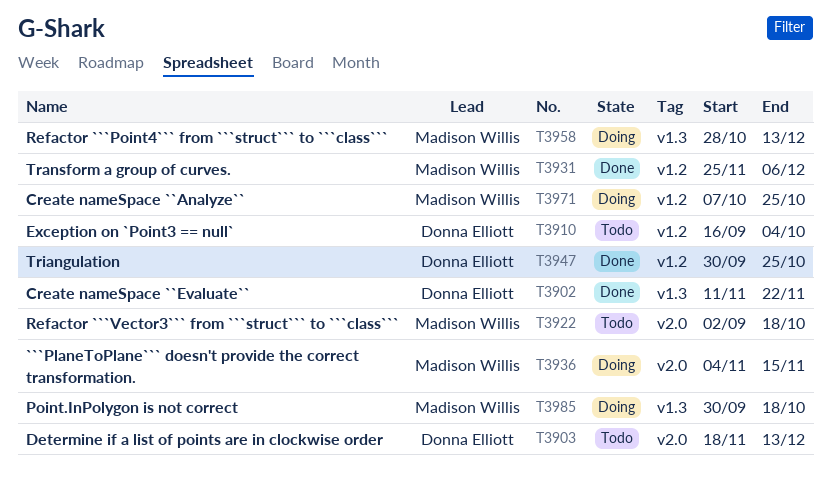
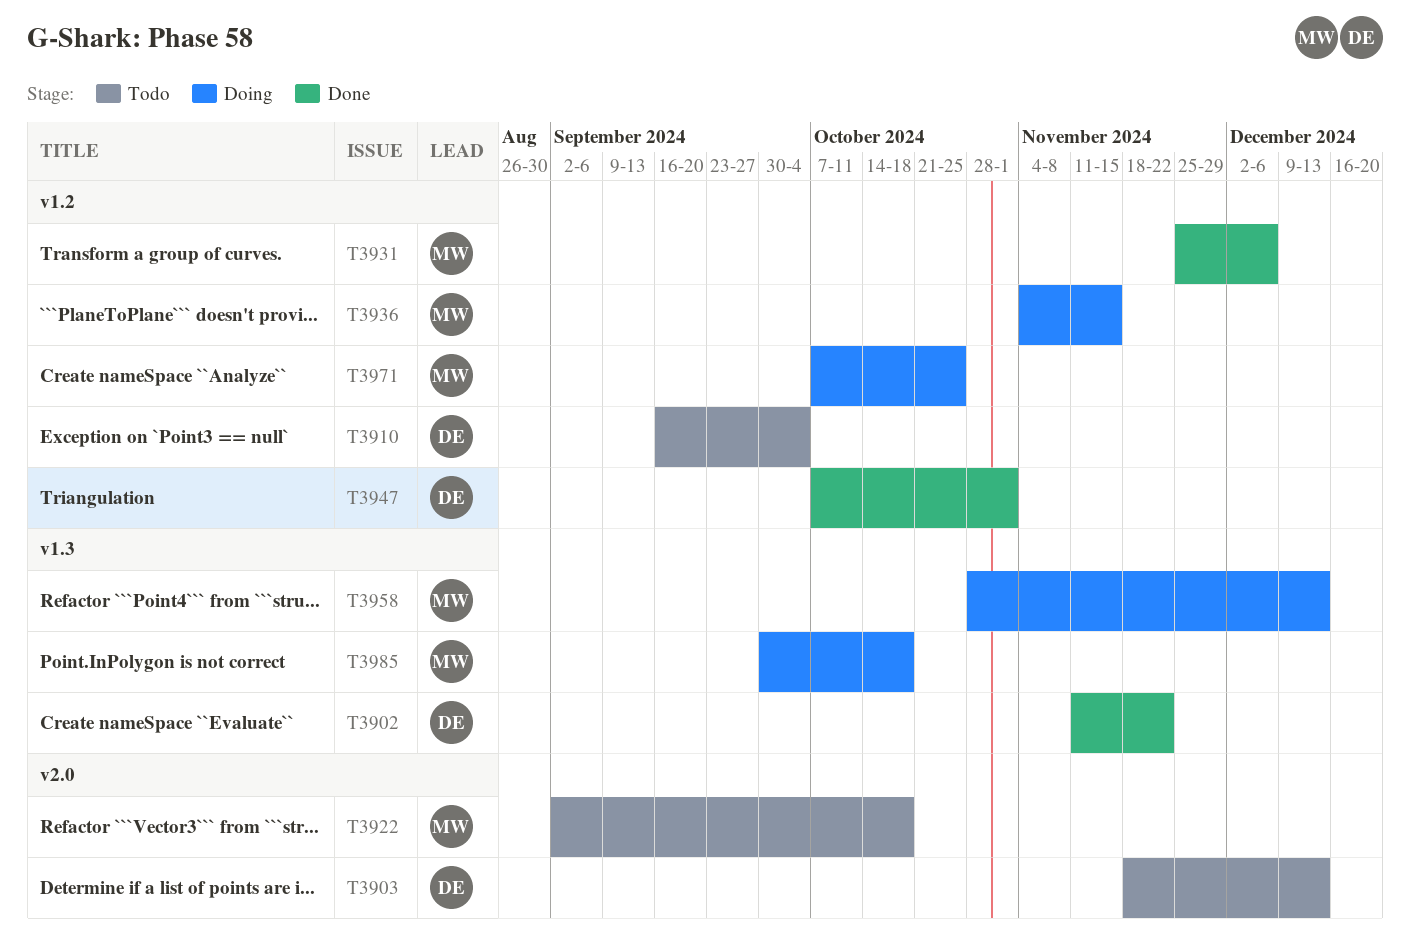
T3936, label: v2.0 -> v1.2
T3947, start: Sep 30 -> Oct 7
T3947, due: Oct 25 -> Nov 1

